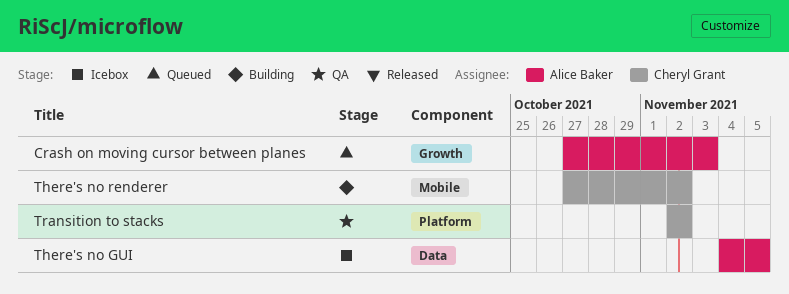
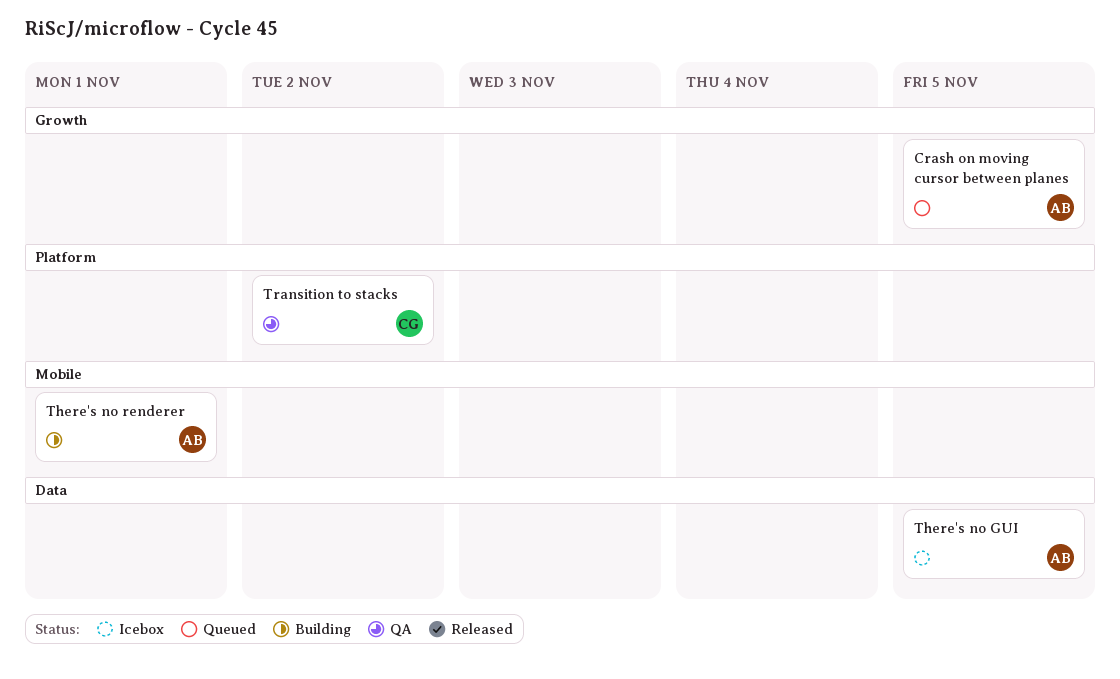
Crash on moving cursor between planes, due: Nov 3 -> Nov 5
There's no renderer, owner: Cheryl Grant -> Alice Baker
There's no renderer, due: Nov 2 -> Nov 1

